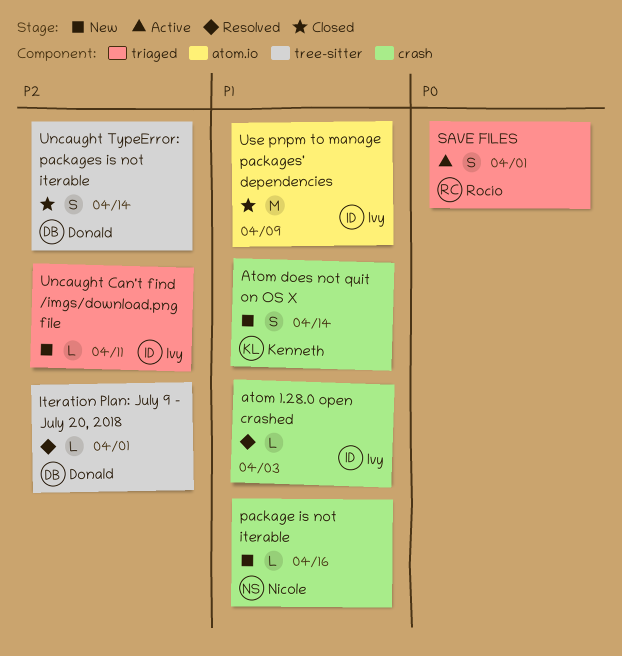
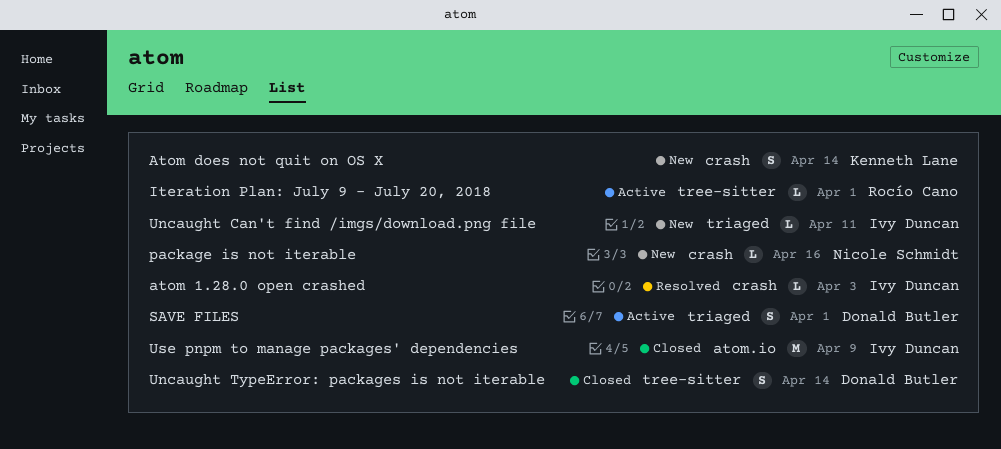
Iteration Plan: July 9 - July 20, 2018, status: Resolved -> Active
Iteration Plan: July 9 - July 20, 2018, owner: Donald Butler -> Rocío Cano
SAVE FILES, owner: Rocío Cano -> Donald Butler

